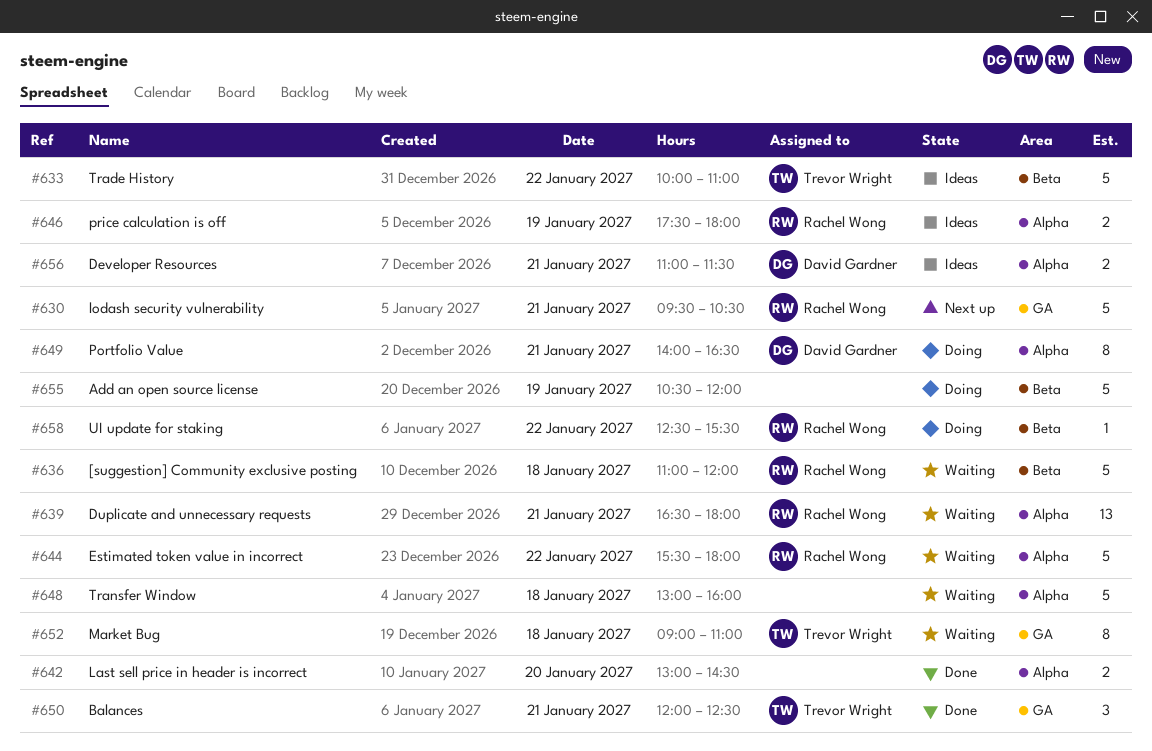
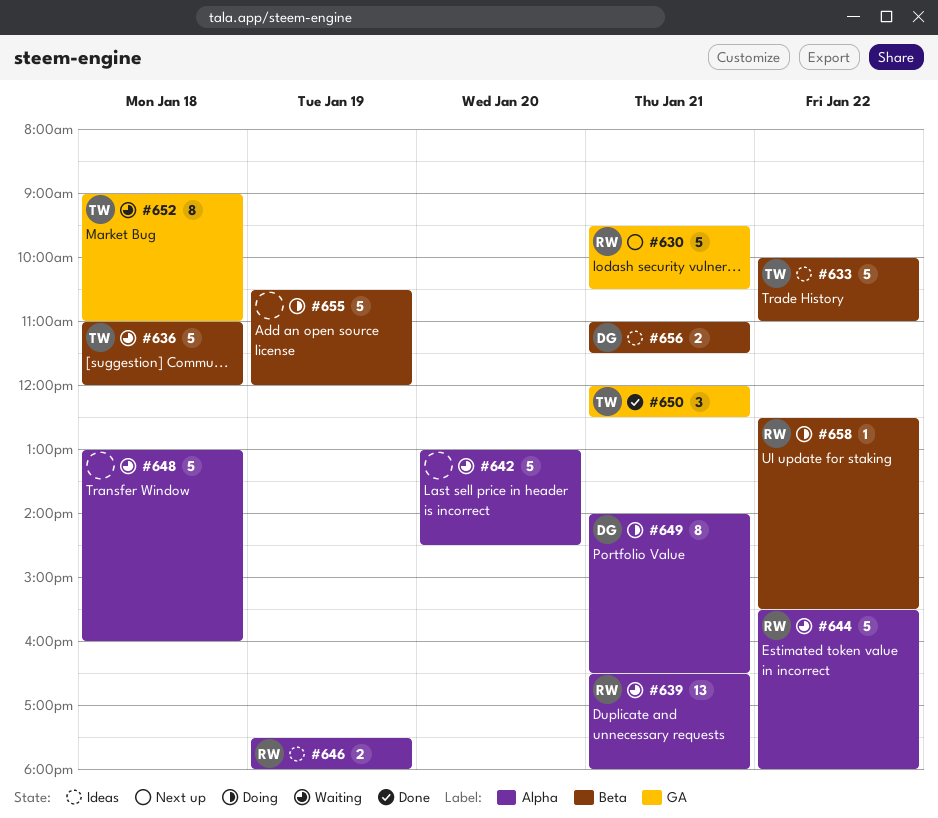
#636, owner: Rachel Wong -> Trevor Wright
#642, status: Done -> Waiting
#642, estimate: 2 -> 5
#656, label: Alpha -> Beta

